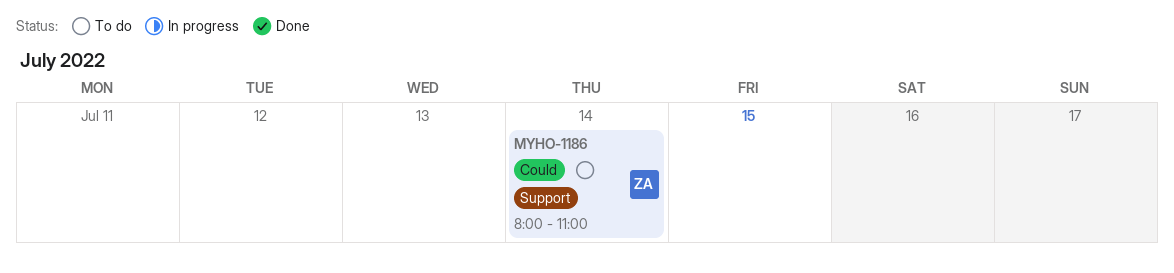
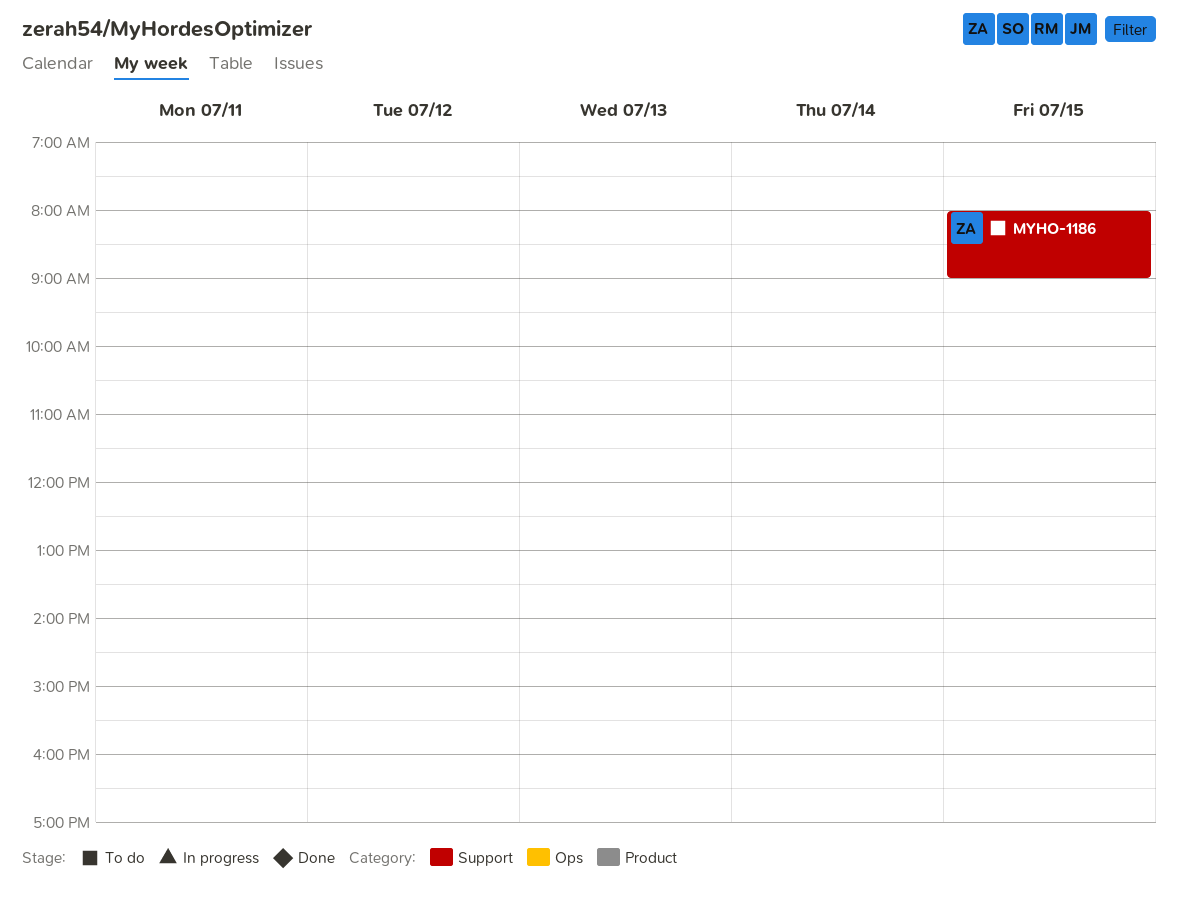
MYHO-1186, day: Jul 14 -> Jul 15
MYHO-1186, ends: 11:00 -> 09:00

